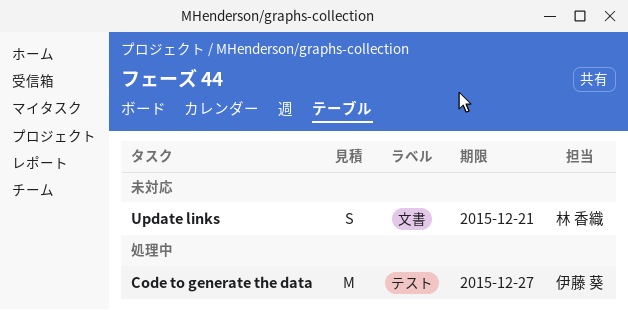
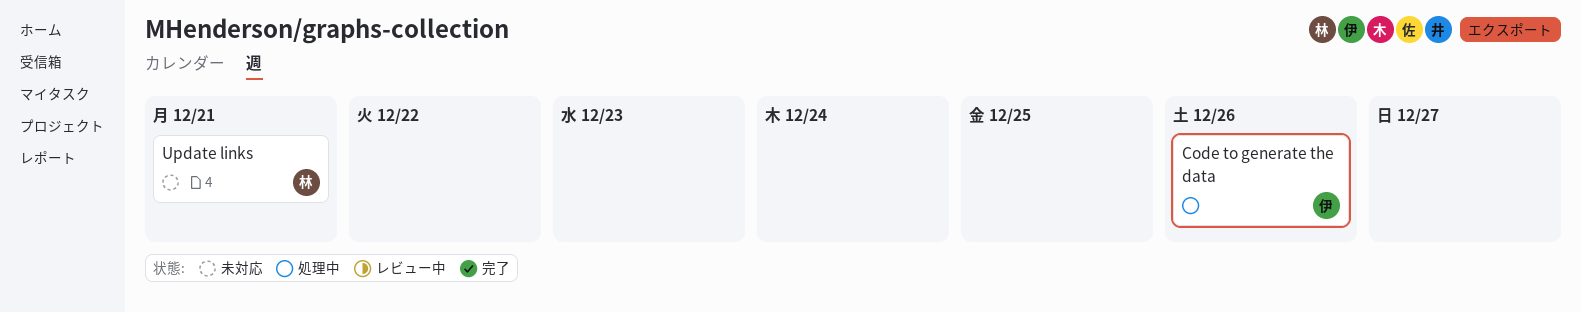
Code to generate the data, due: Dec 27 -> Dec 26

